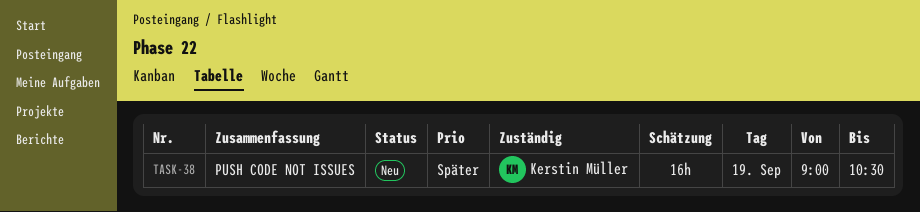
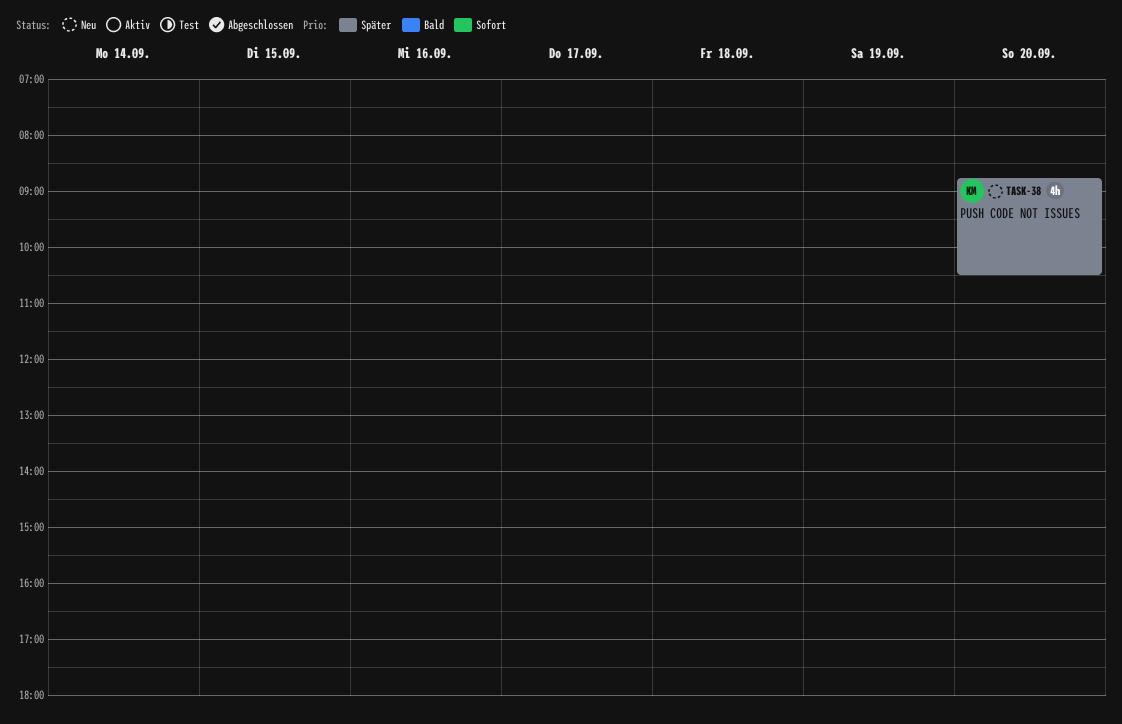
TASK-38, estimate: 16h -> 4h
TASK-38, day: Sep 19 -> Sep 20
TASK-38, begins: 09:00 -> 08:45

